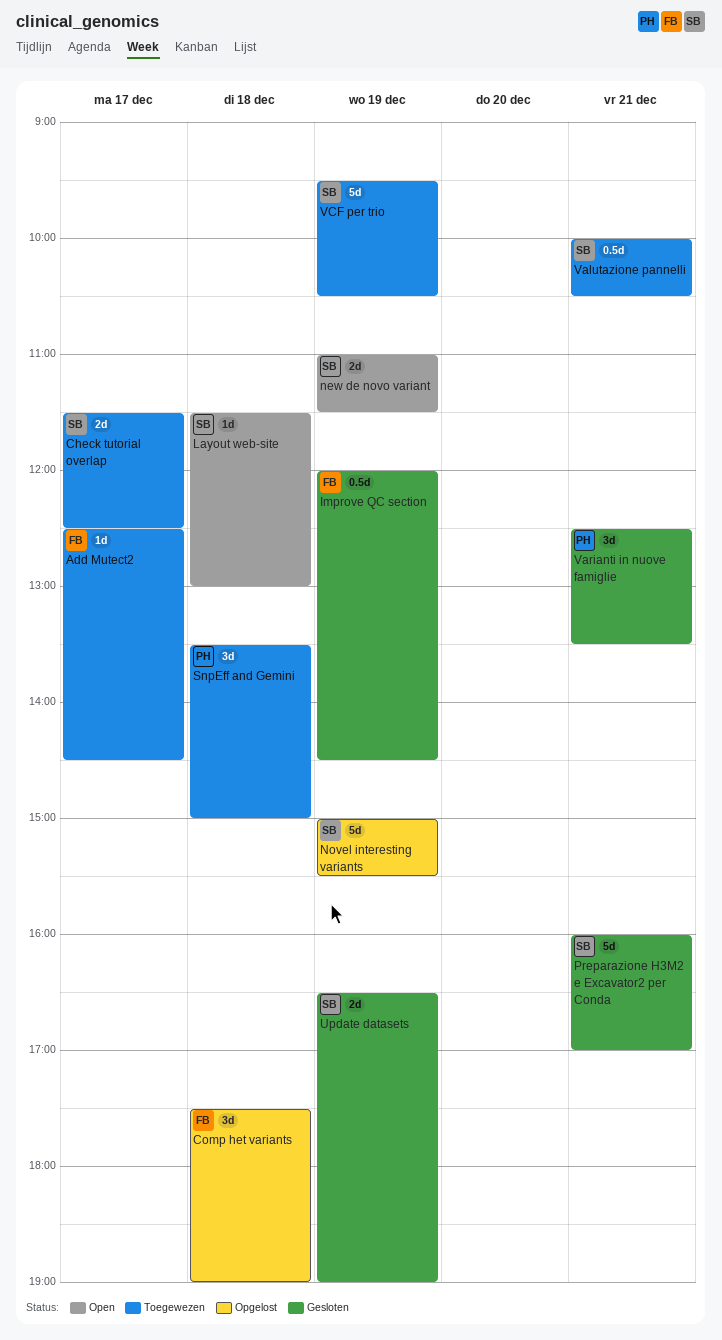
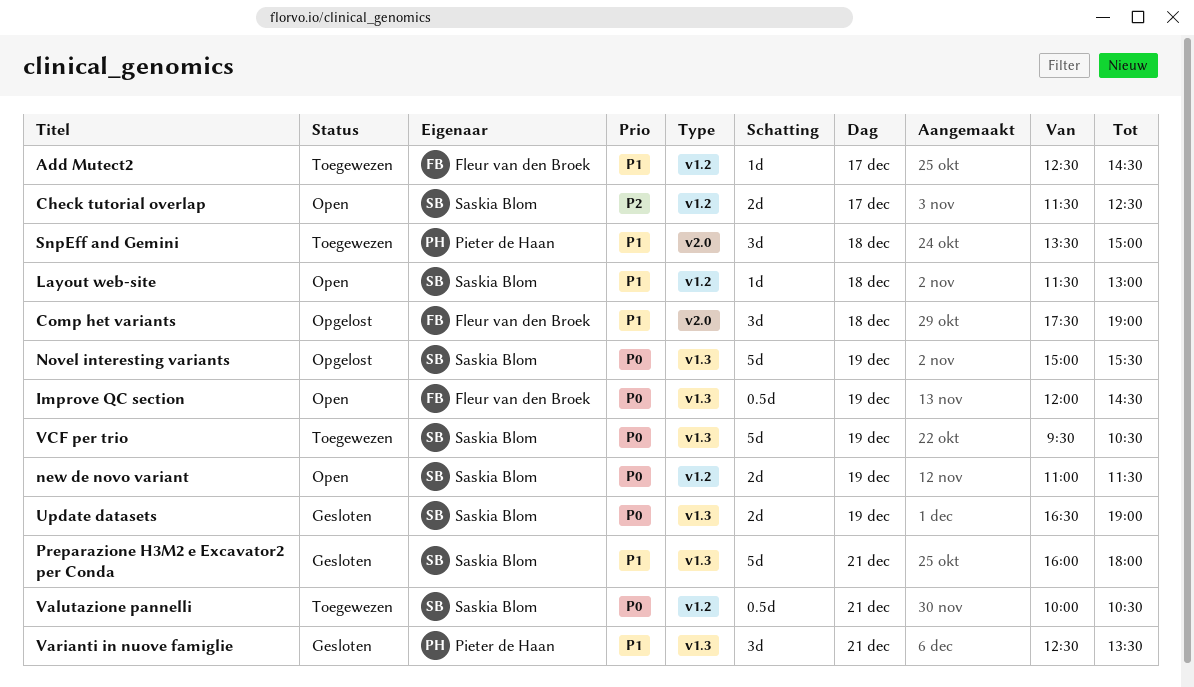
Check tutorial overlap, status: Toegewezen -> Open
Improve QC section, status: Gesloten -> Open
Preparazione H3M2 e Excavator2 per Conda, ends: 17:00 -> 18:00

